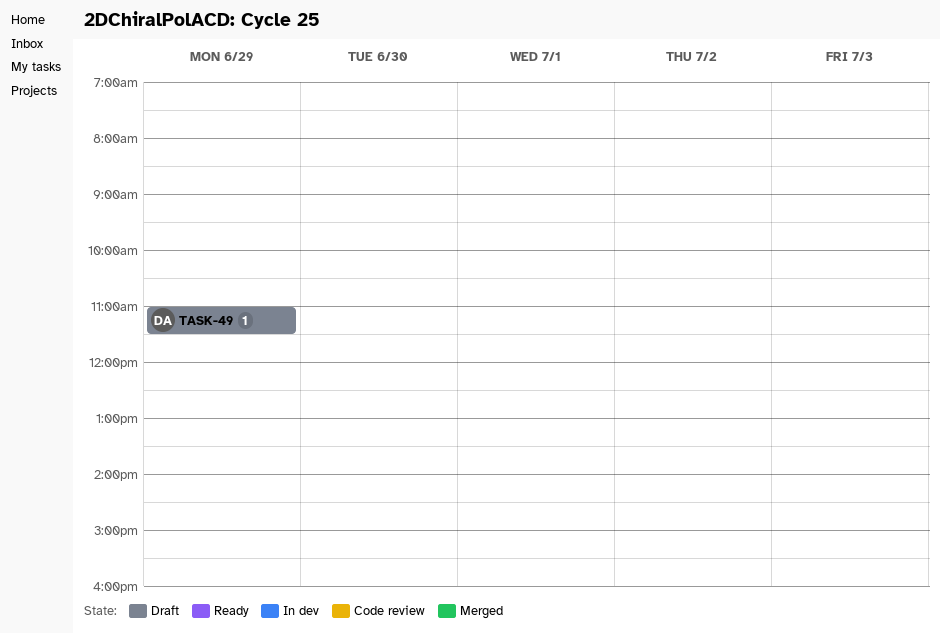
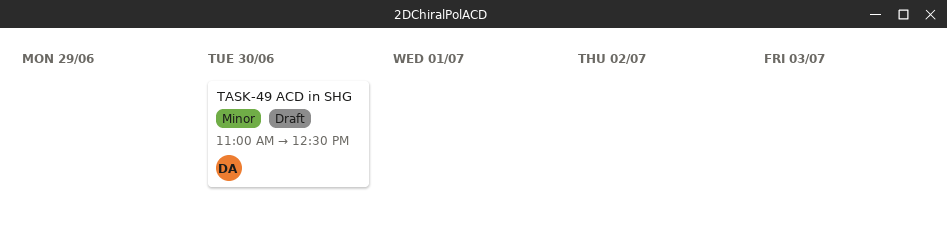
TASK-49, day: Jun 29 -> Jun 30
TASK-49, ends: 11:30 -> 12:30

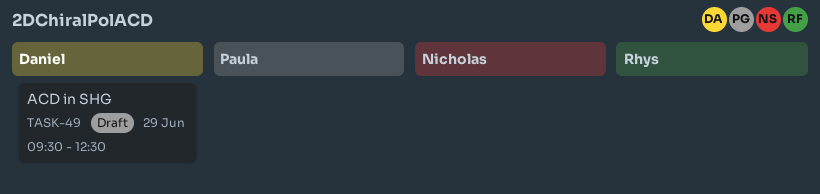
TASK-49, day: Jun 30 -> Jun 29
TASK-49, begins: 11:00 -> 09:30

